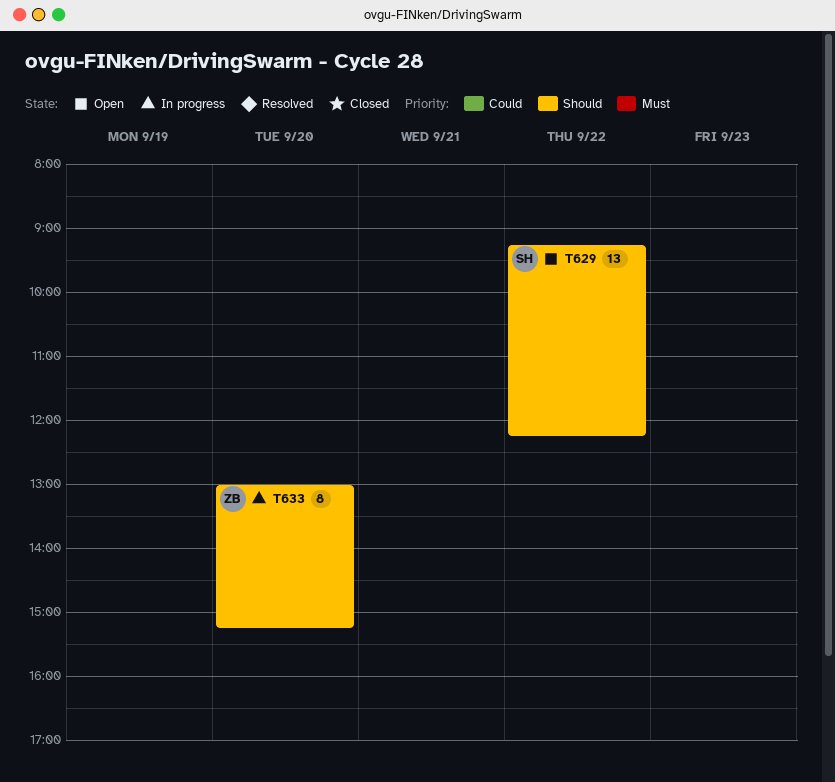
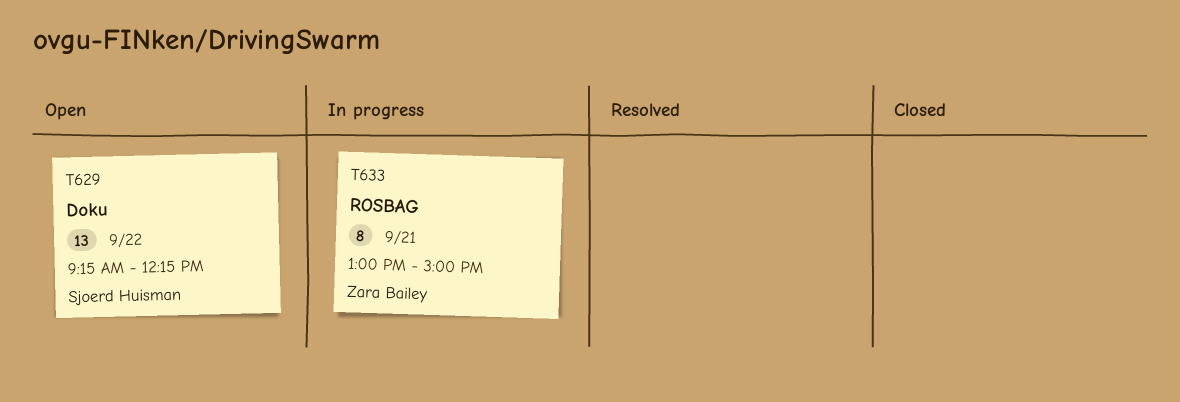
T633, day: Sep 20 -> Sep 21
T633, ends: 15:15 -> 15:00

